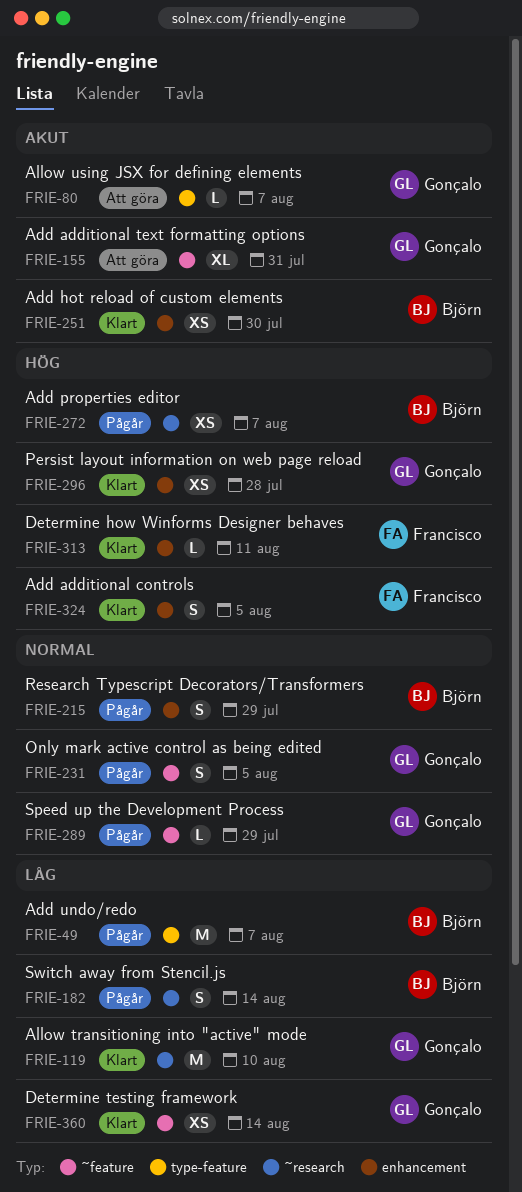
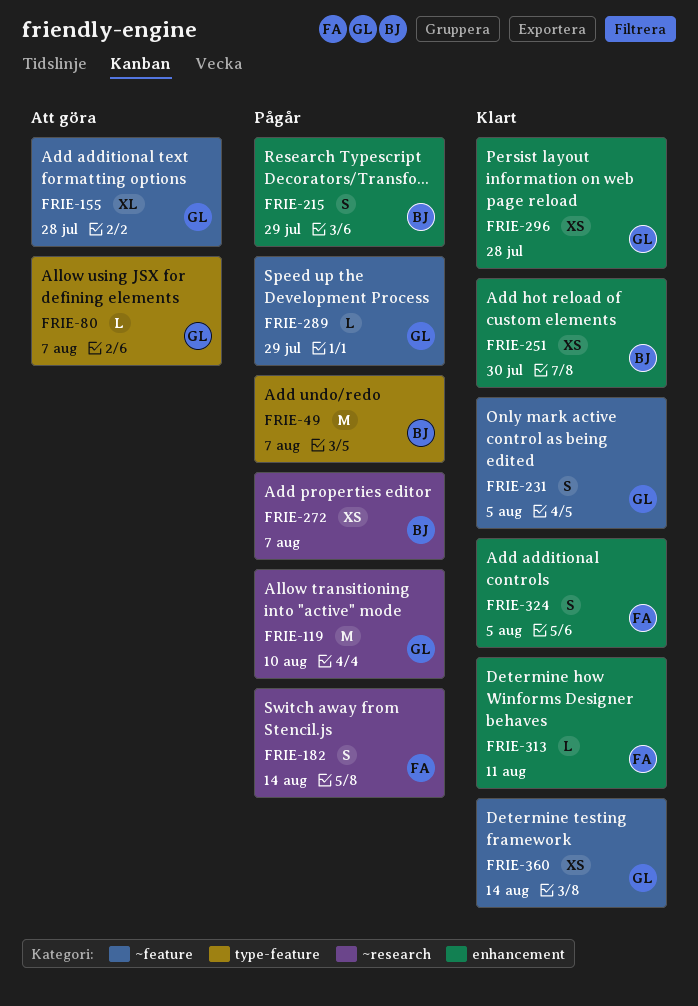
FRIE-119, status: Klart -> Pågår
FRIE-155, due: Jul 31 -> Jul 28
FRIE-182, owner: Björn -> Francisco
FRIE-231, status: Pågår -> Klart

